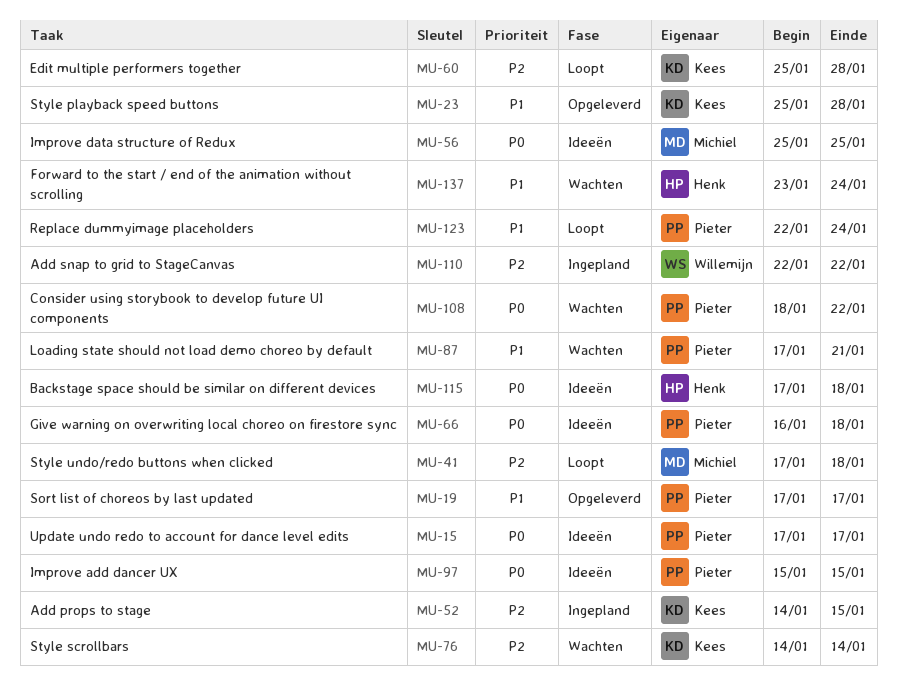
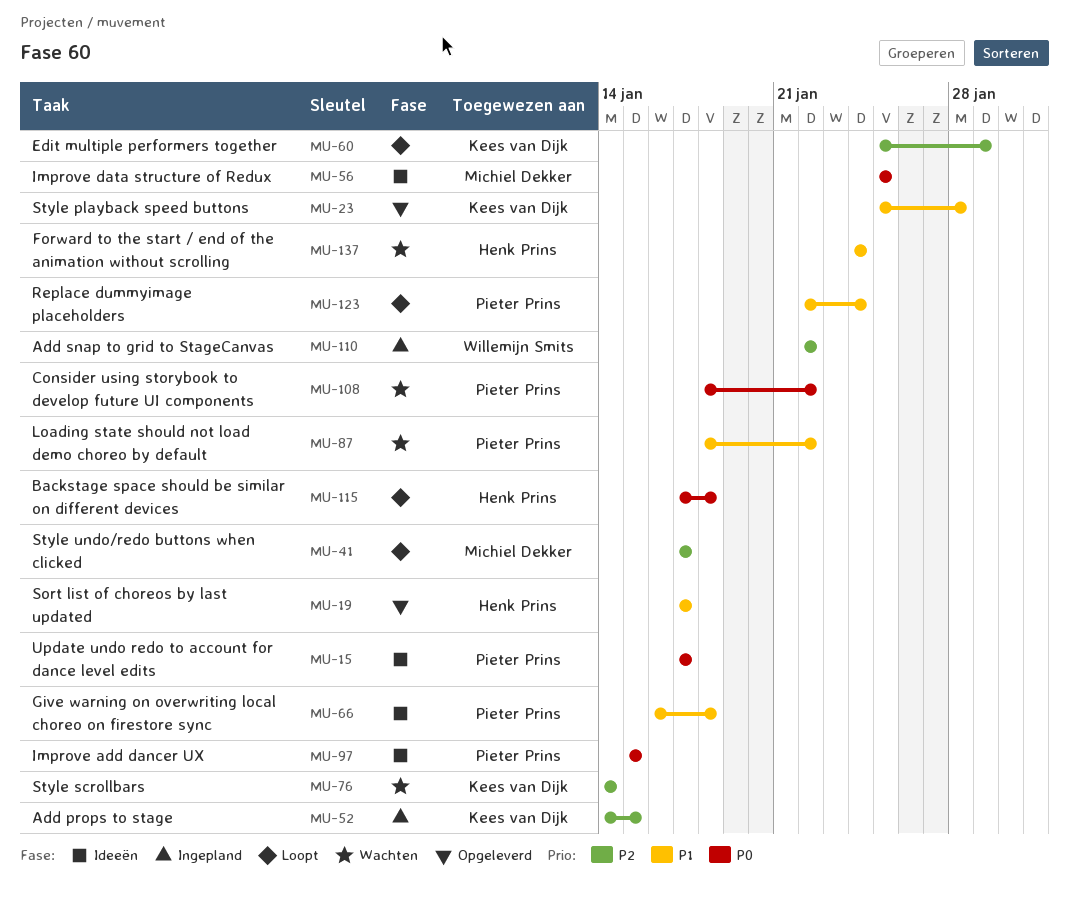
MU-19, owner: Pieter Prins -> Henk Prins
MU-41, due: Jan 18 -> Jan 17
MU-60, due: Jan 28 -> Jan 29
MU-66, priority: P0 -> P1
MU-87, start: Jan 17 -> Jan 18
MU-87, due: Jan 21 -> Jan 22
MU-115, status: Ideeën -> Loopt
MU-137, start: Jan 23 -> Jan 24

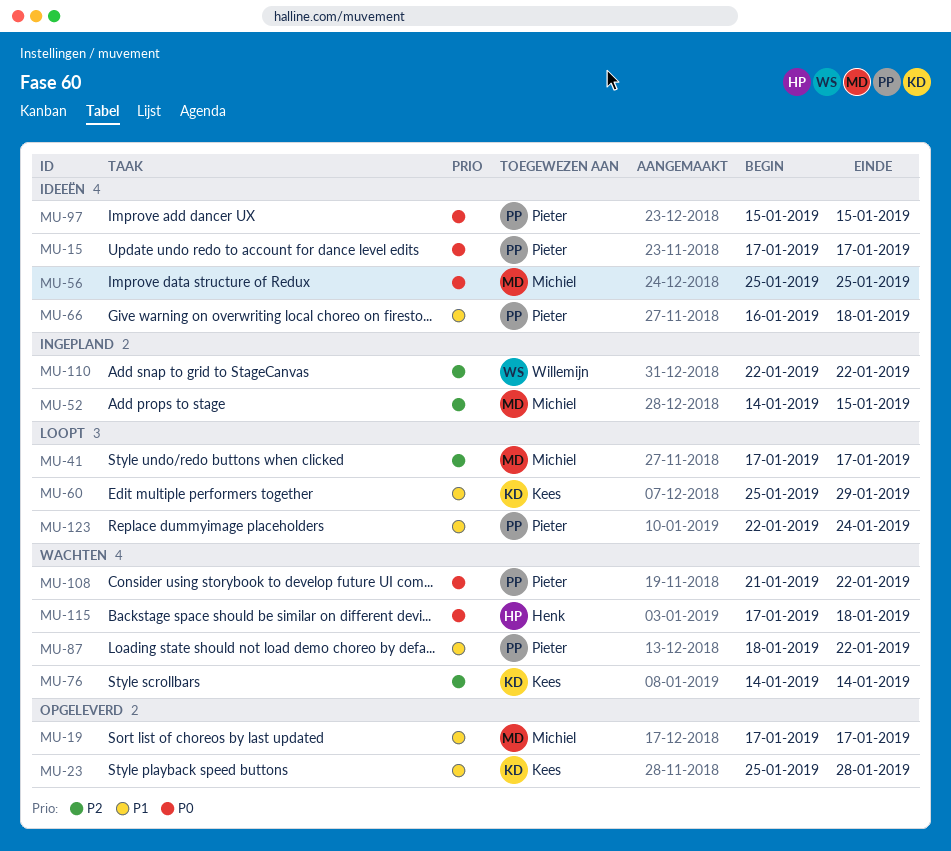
MU-19, owner: Henk Prins -> Michiel Dekker
MU-52, owner: Kees van Dijk -> Michiel Dekker
MU-60, priority: P2 -> P1
MU-108, start: Jan 18 -> Jan 21
MU-115, status: Loopt -> Wachten
MU-137: present -> none

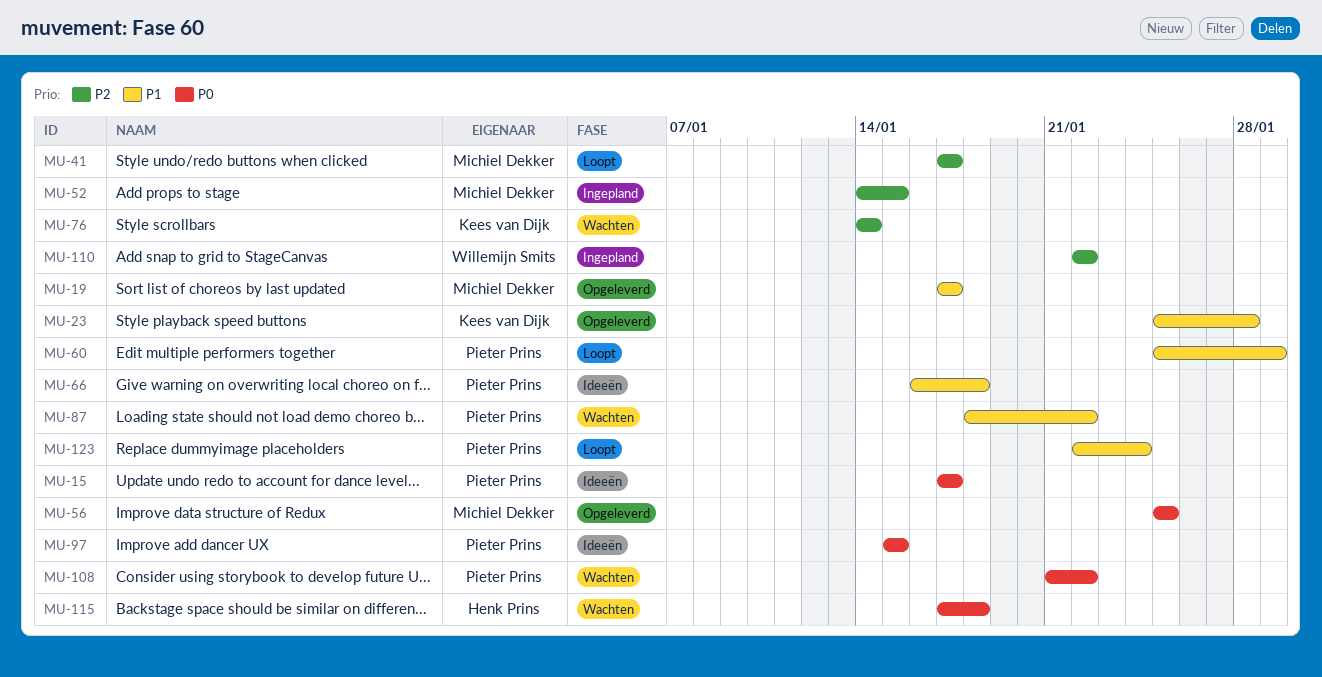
MU-56, status: Ideeën -> Opgeleverd
MU-60, owner: Kees van Dijk -> Pieter Prins

